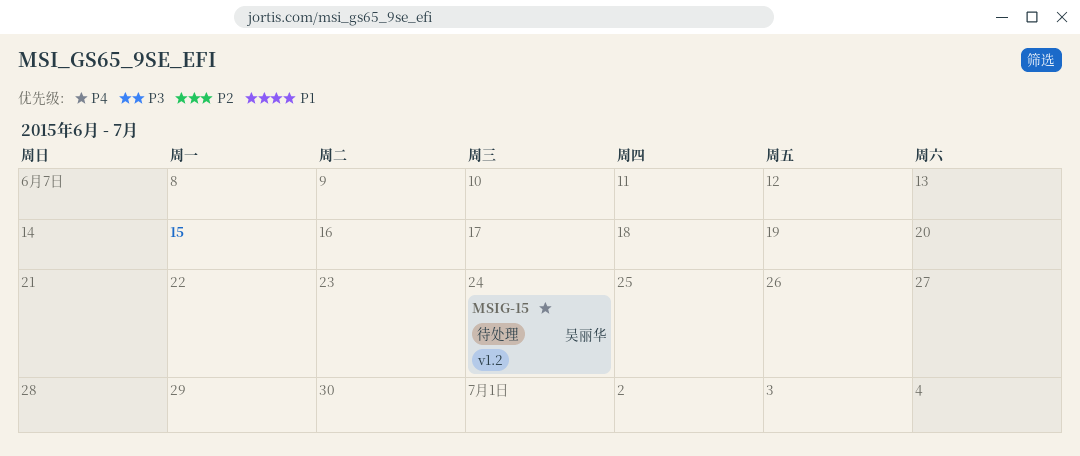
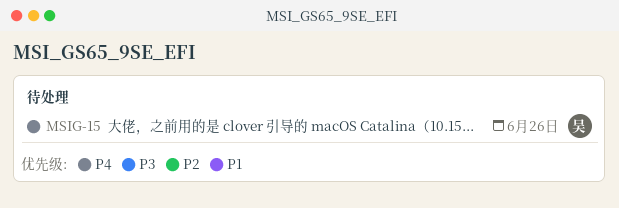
MSIG-15, due: Jun 24 -> Jun 26

